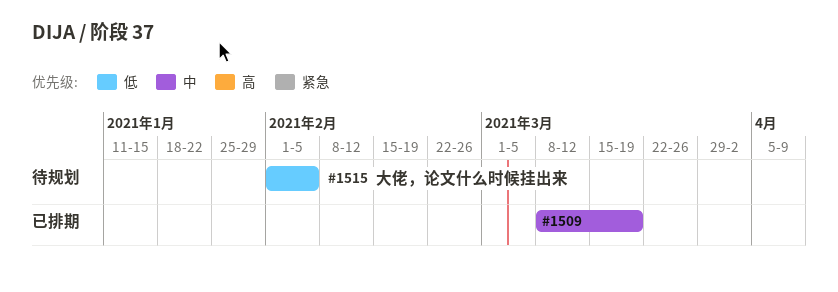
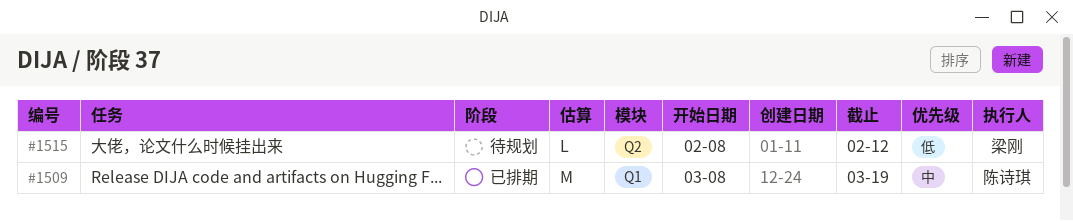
#1515, start: Feb 1 -> Feb 8
#1515, due: Feb 5 -> Feb 12

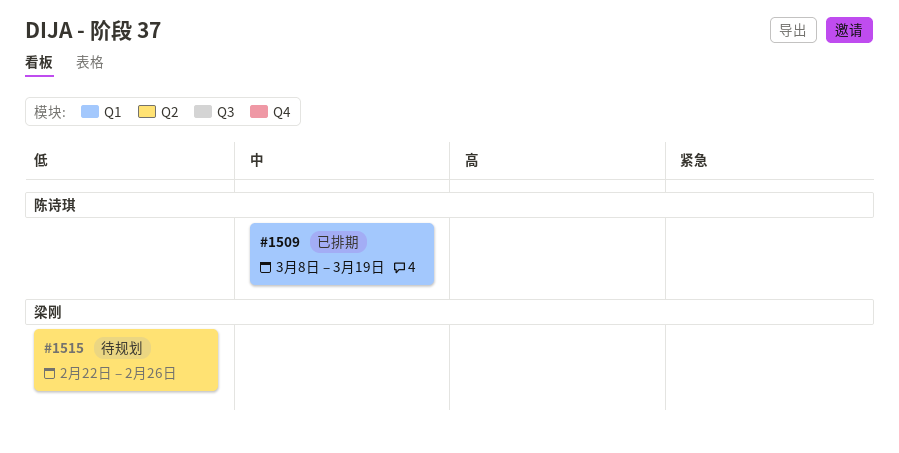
#1515, start: Feb 8 -> Feb 22
#1515, due: Feb 12 -> Feb 26

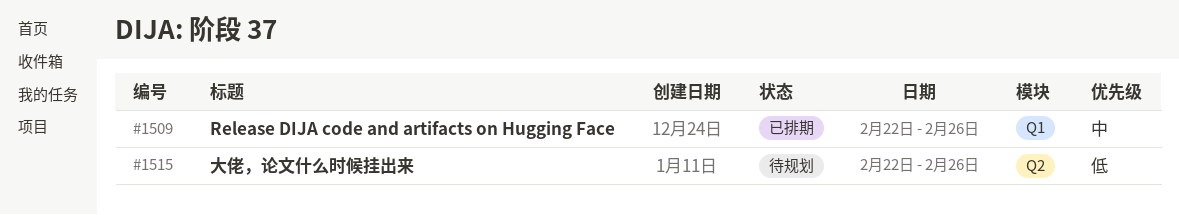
#1509, start: Mar 8 -> Feb 22
#1509, due: Mar 19 -> Feb 26

